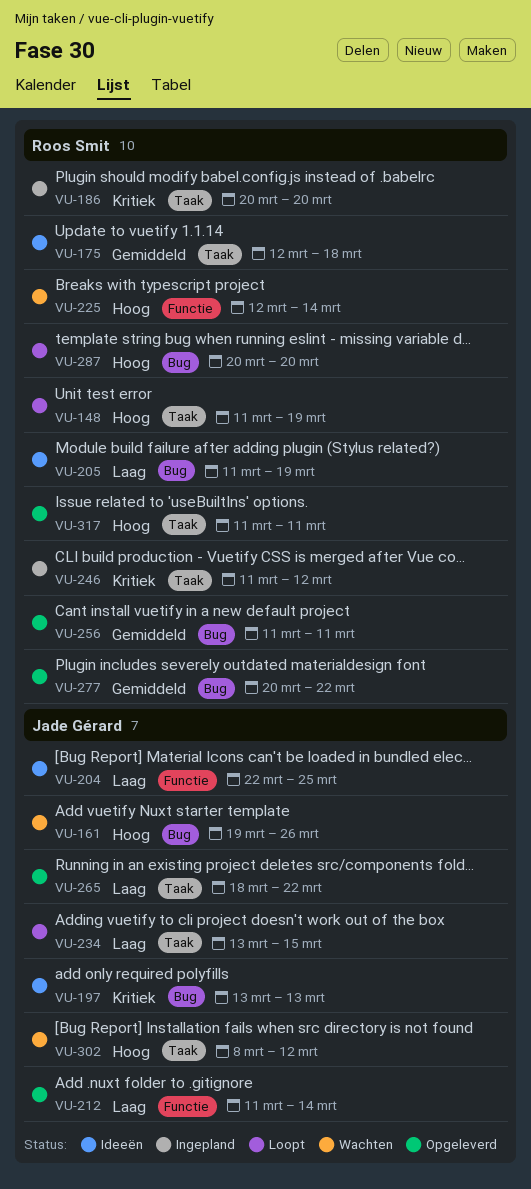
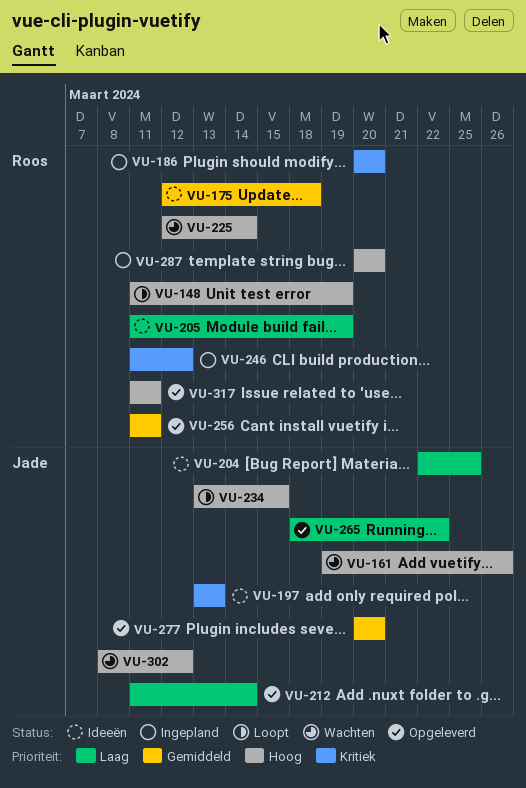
VU-234, priority: Laag -> Hoog
VU-277, owner: Roos Smit -> Jade Gérard
VU-277, due: Mar 22 -> Mar 20
VU-287, status: Loopt -> Ingepland

